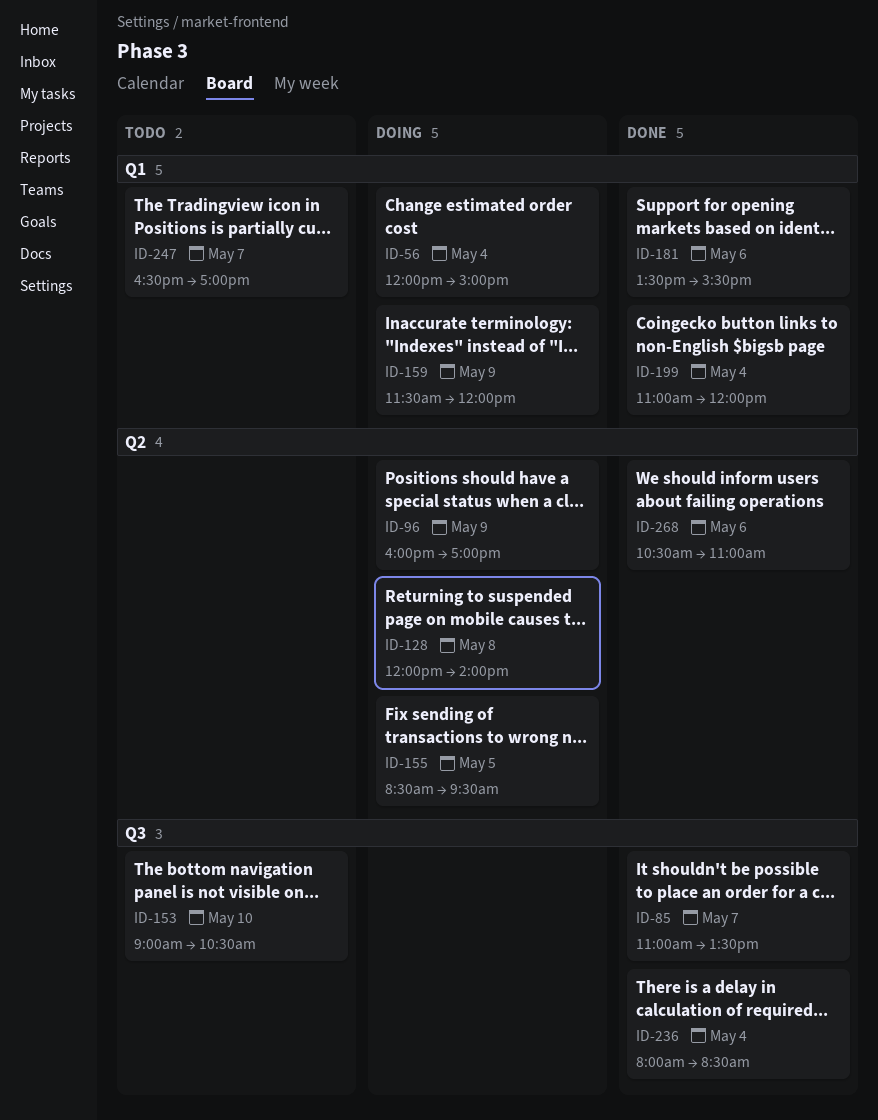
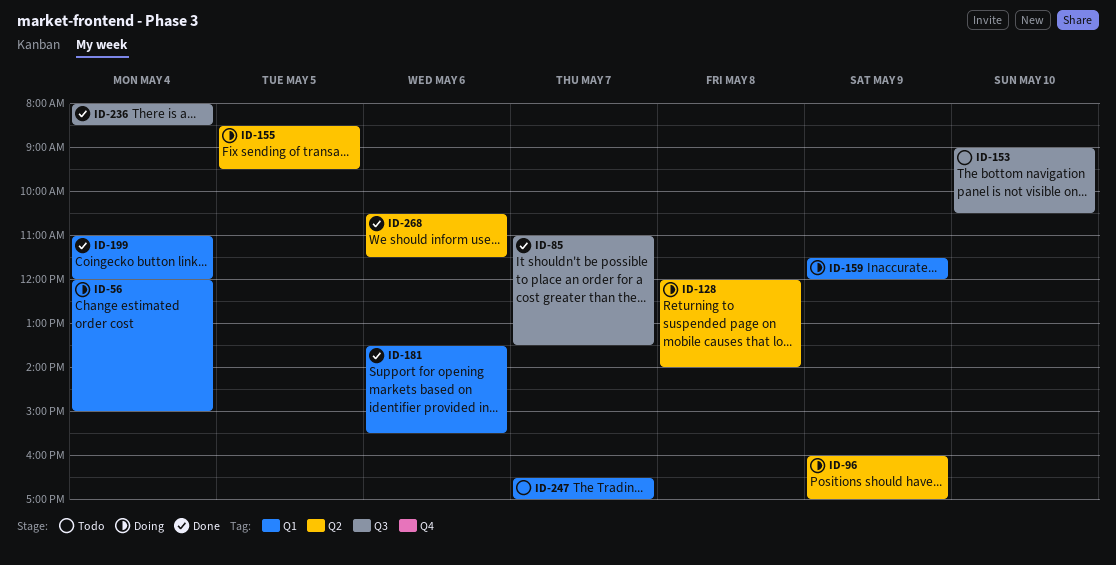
ID-268, ends: 11:00 -> 11:30

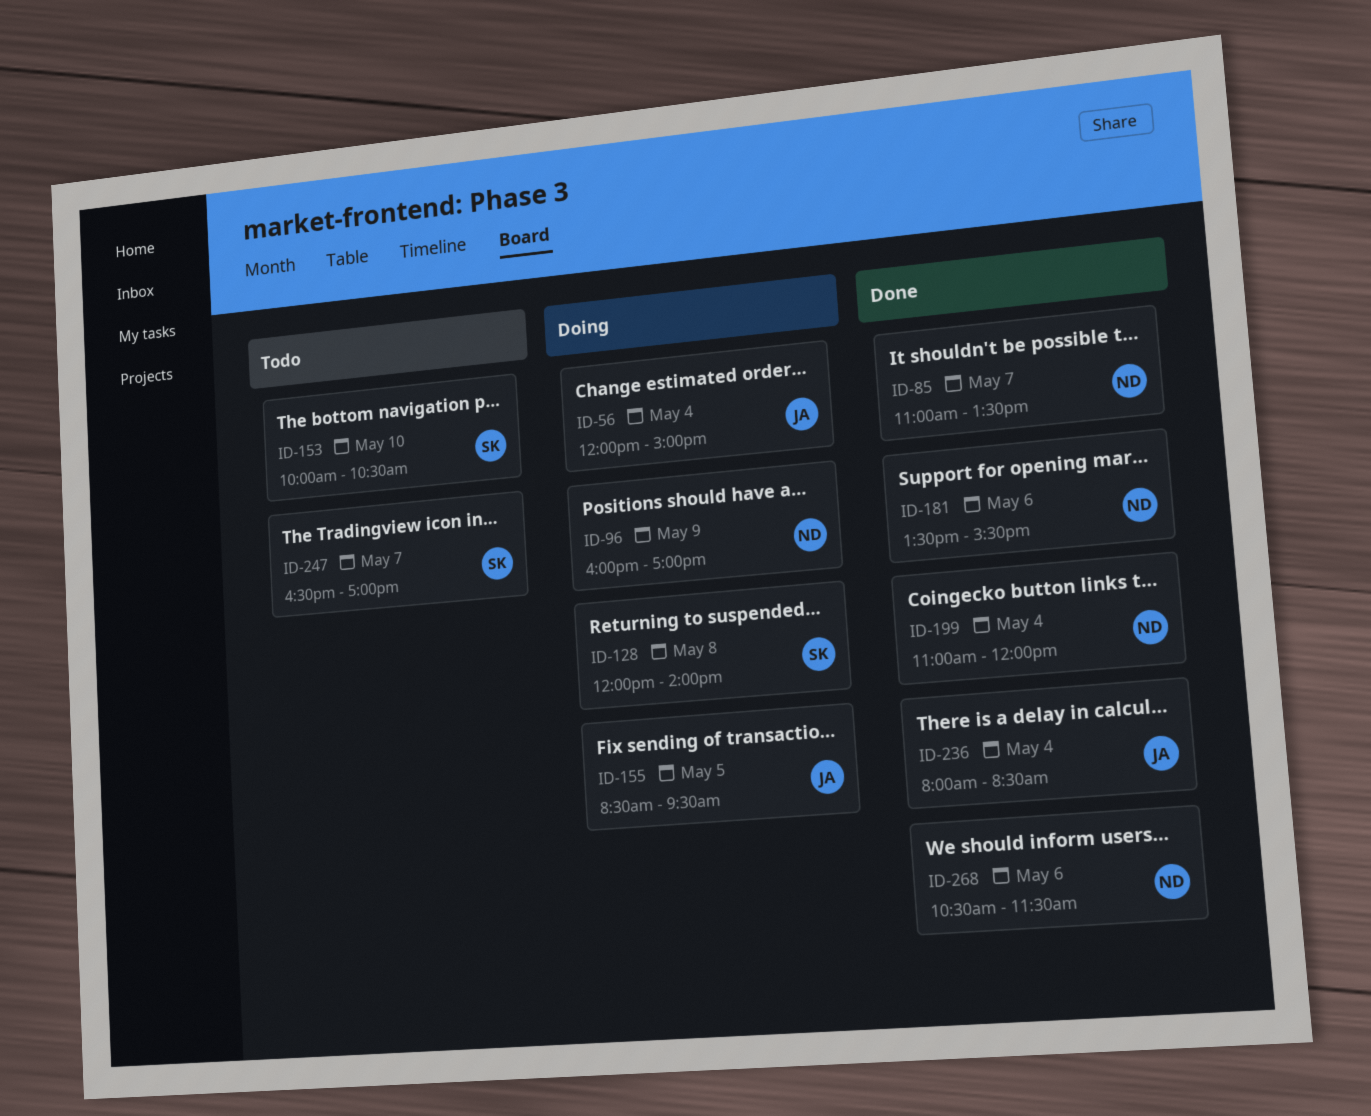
ID-153, begins: 09:00 -> 10:00
ID-159: present -> none

